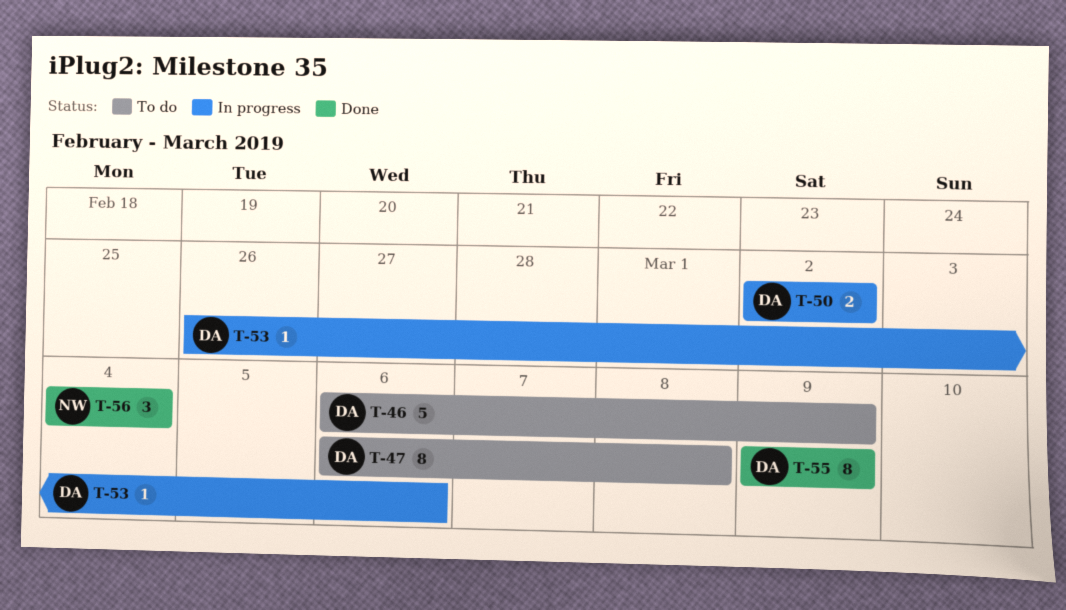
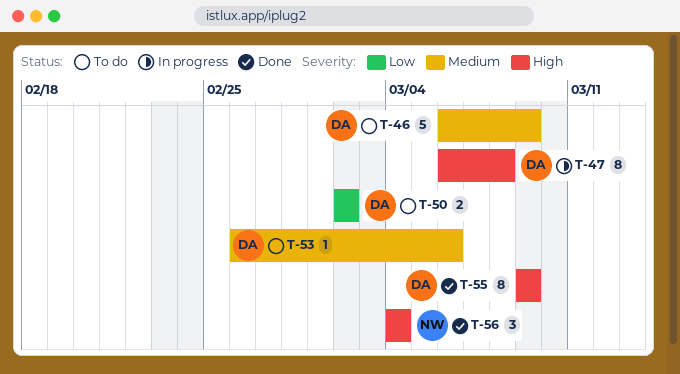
T-47, status: To do -> In progress
T-50, status: In progress -> To do
T-53, status: In progress -> To do

